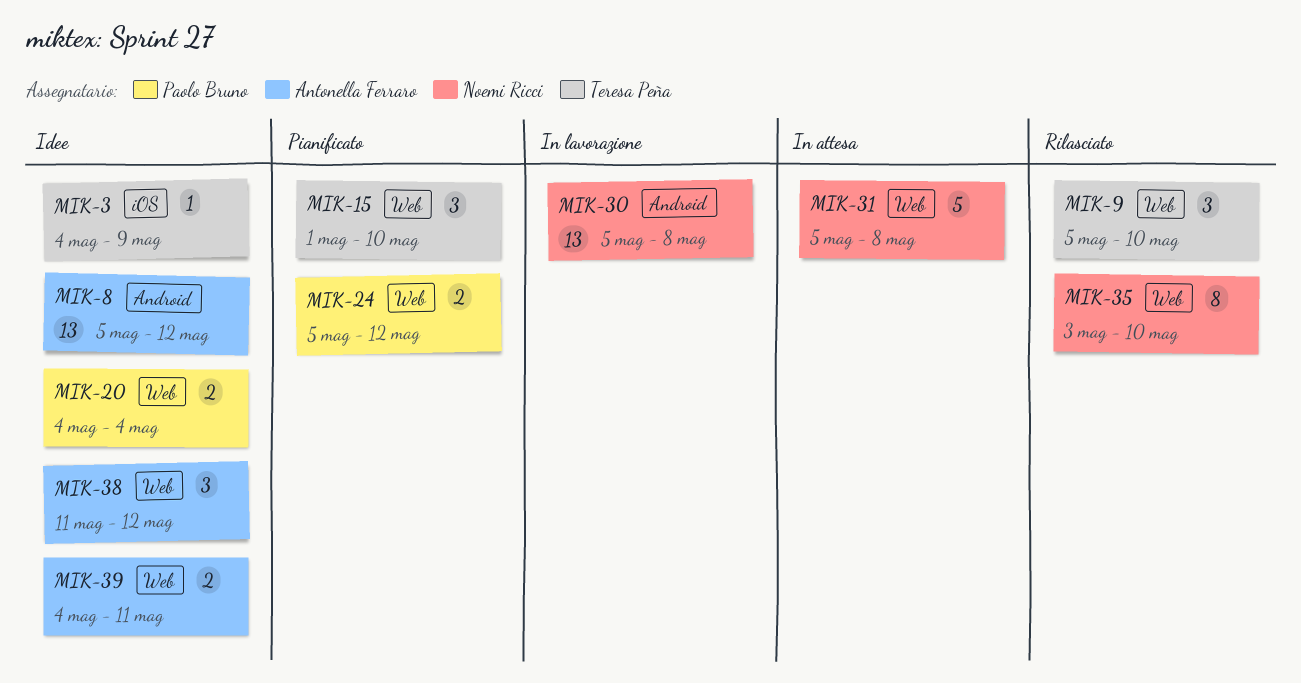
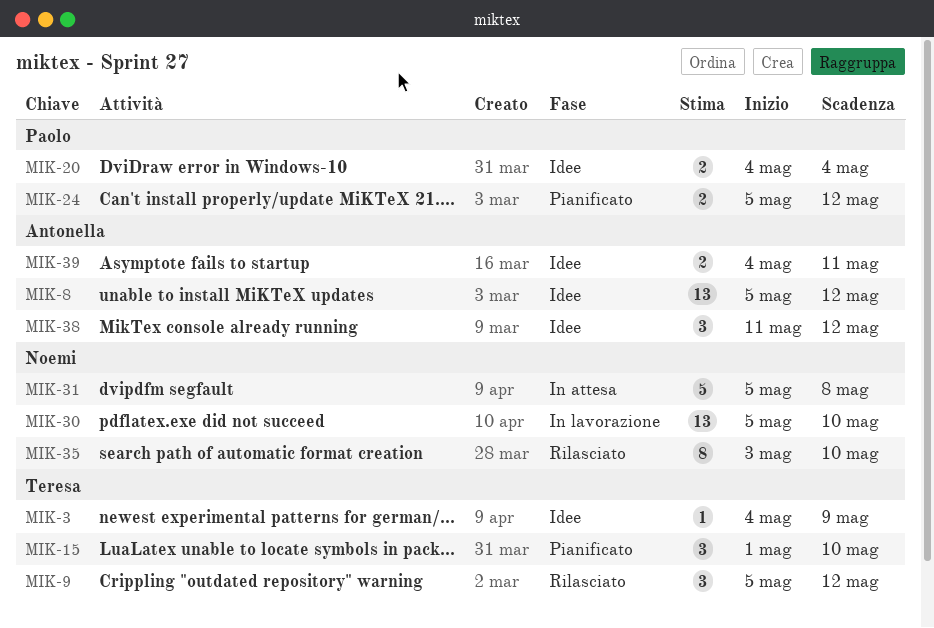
MIK-9, due: May 10 -> May 12
MIK-30, due: May 8 -> May 10

